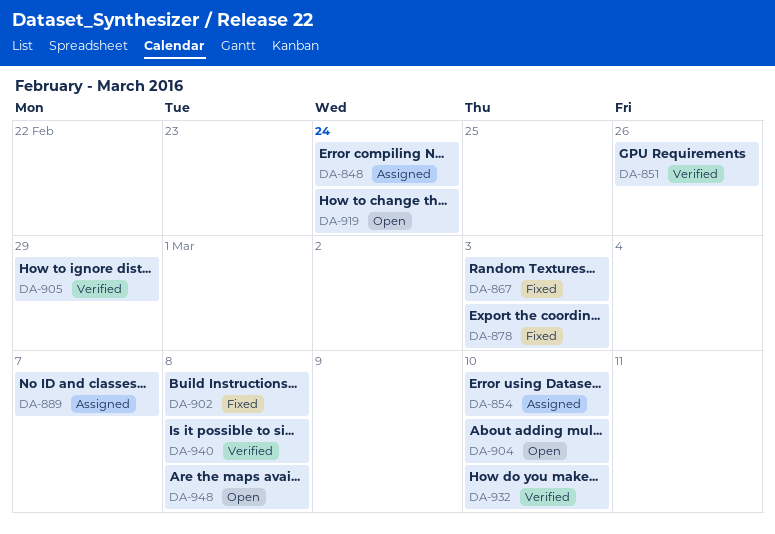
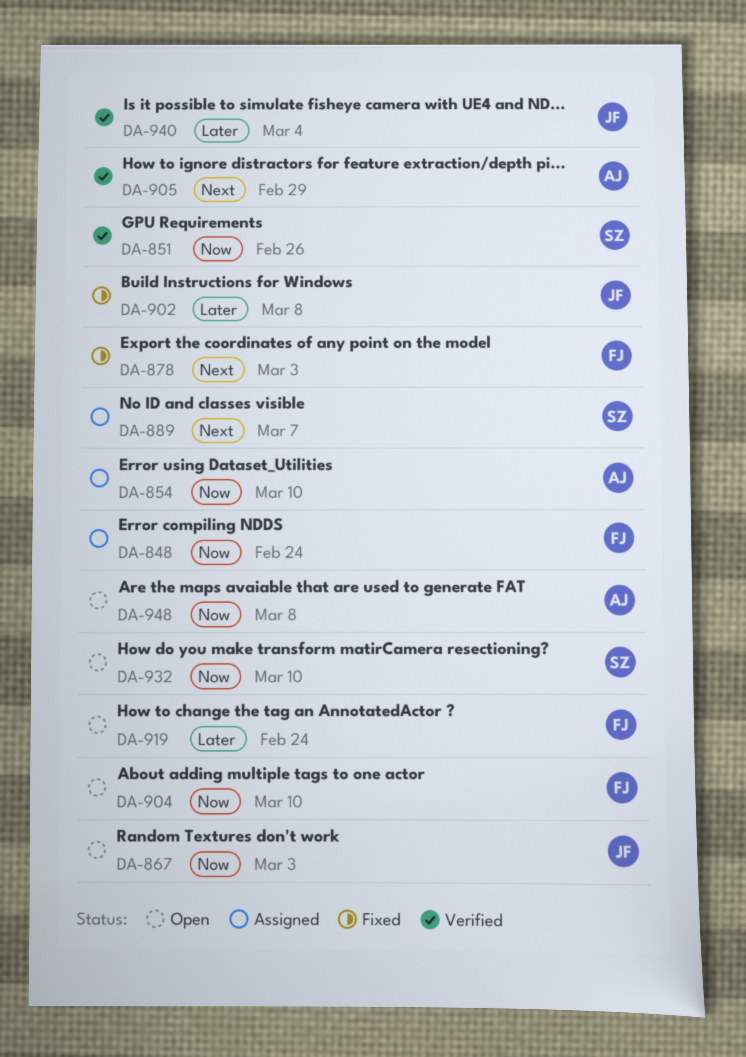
DA-867, status: Fixed -> Open
DA-932, status: Verified -> Open
DA-940, due: Mar 8 -> Mar 4

